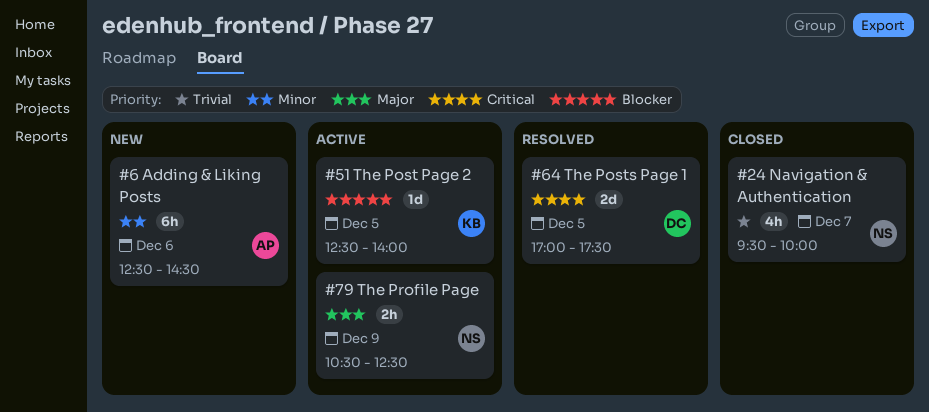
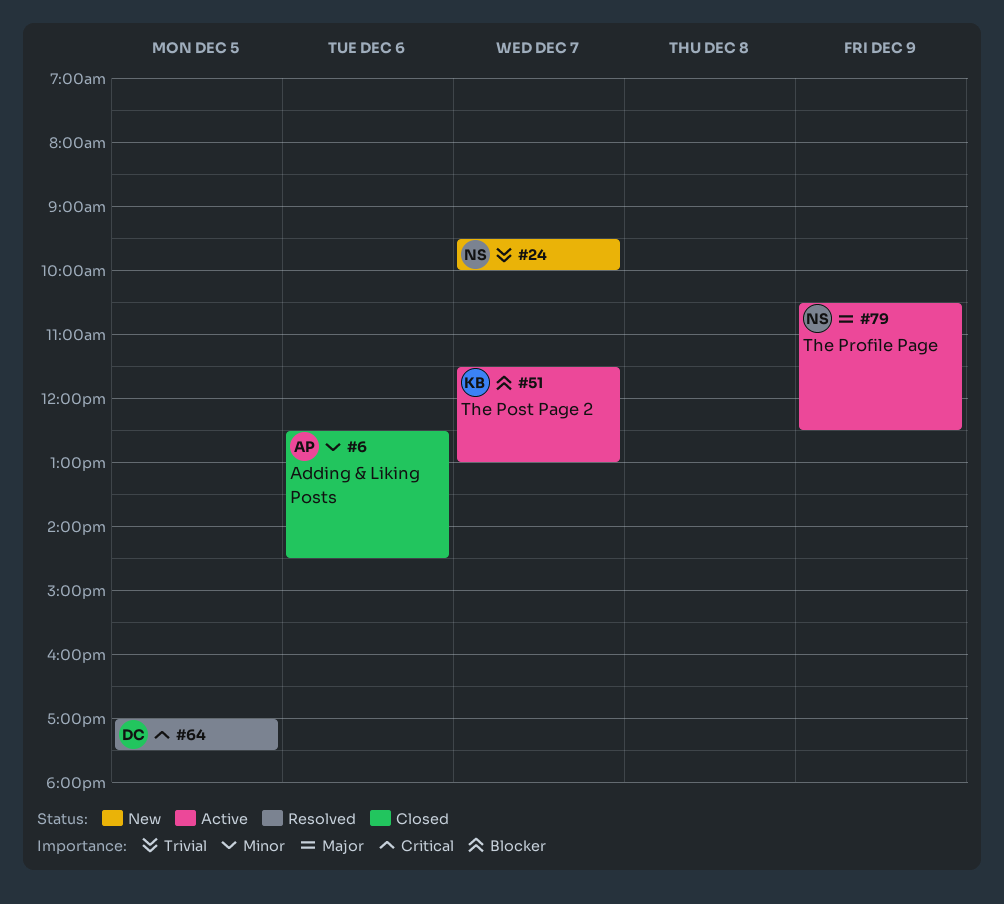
#6, status: New -> Closed
#24, status: Closed -> New
#51, day: Dec 5 -> Dec 7
#51, begins: 12:30 -> 11:30
#51, ends: 14:00 -> 13:00

